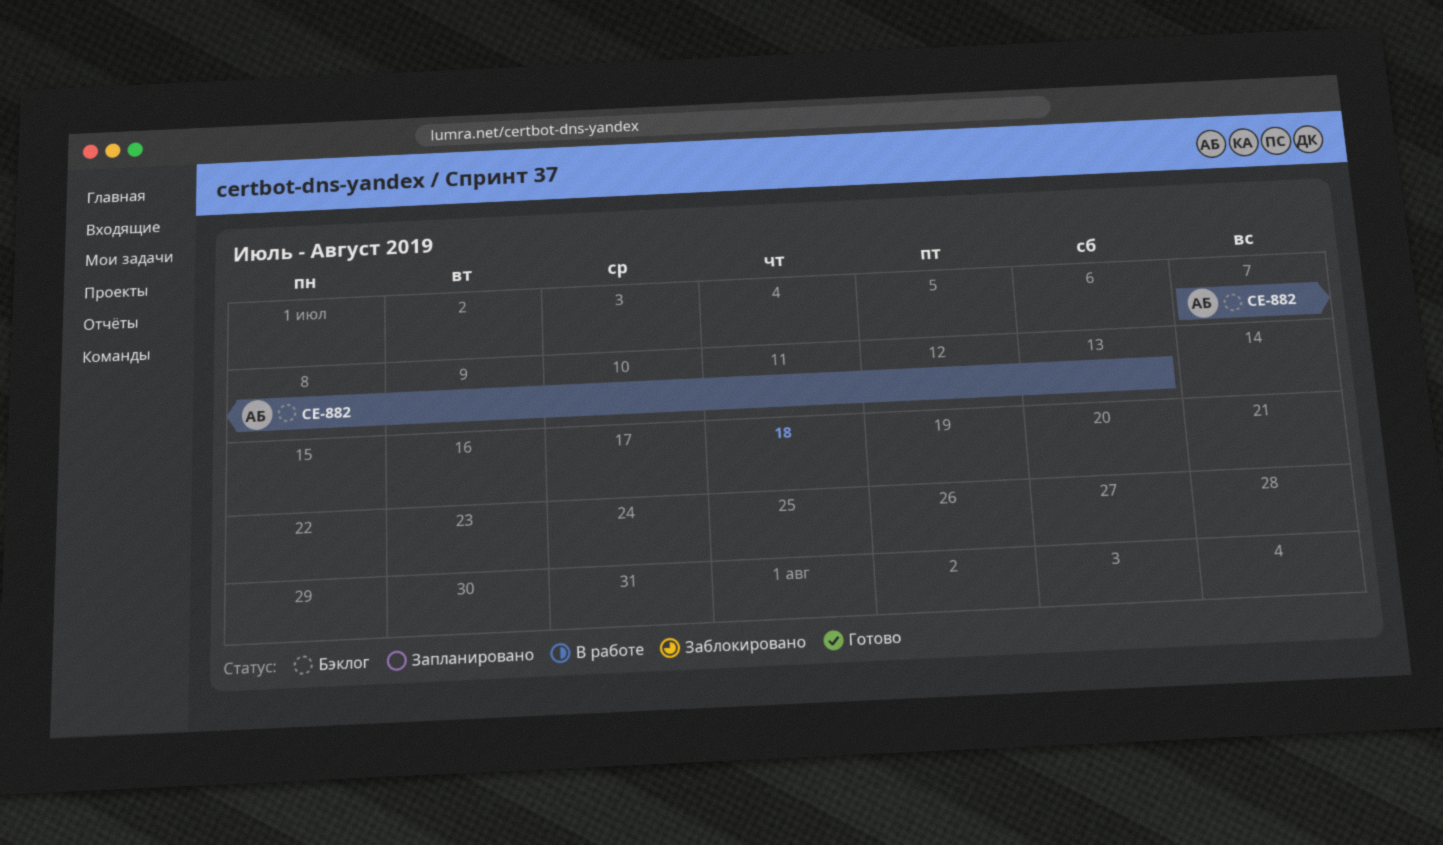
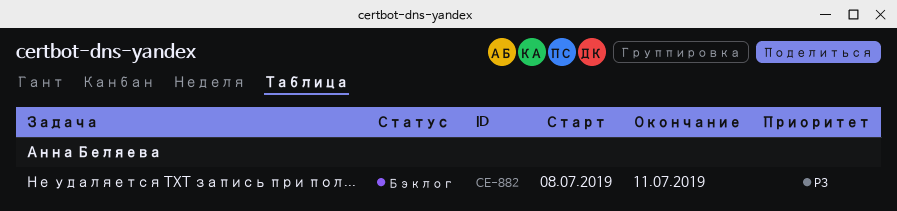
CE-882, start: Jul 7 -> Jul 8
CE-882, due: Jul 13 -> Jul 11

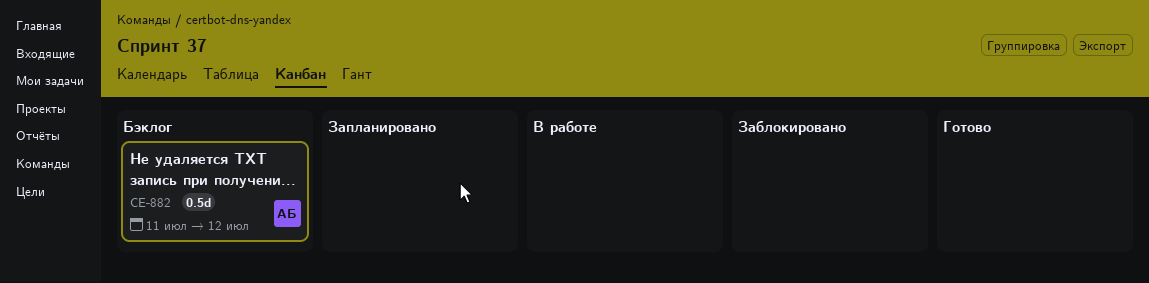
CE-882, start: Jul 8 -> Jul 11
CE-882, due: Jul 11 -> Jul 12

